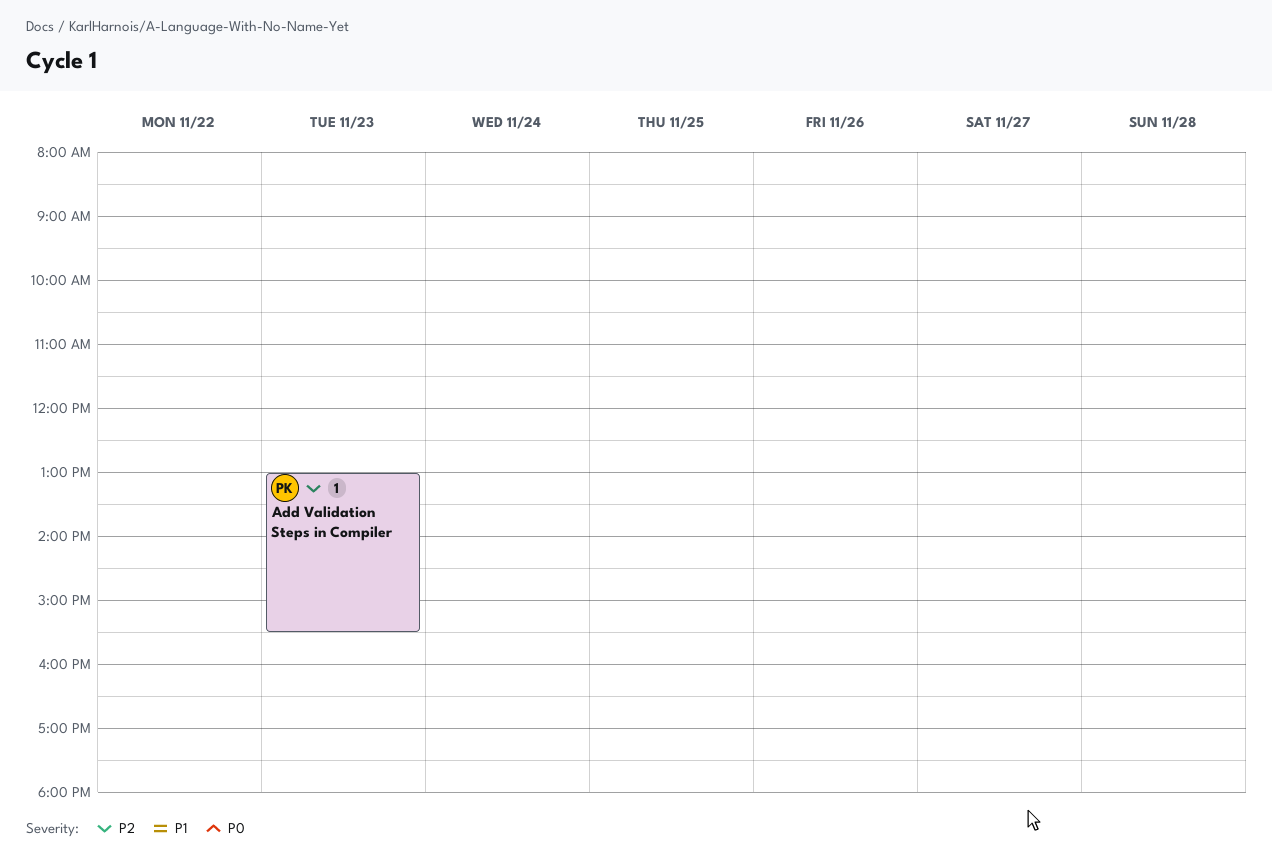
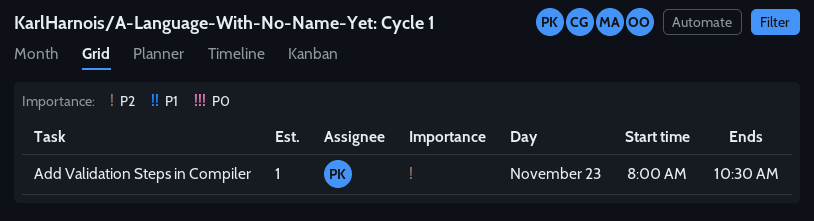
Add Validation Steps in Compiler, begins: 13:00 -> 08:00
Add Validation Steps in Compiler, ends: 15:30 -> 10:30

